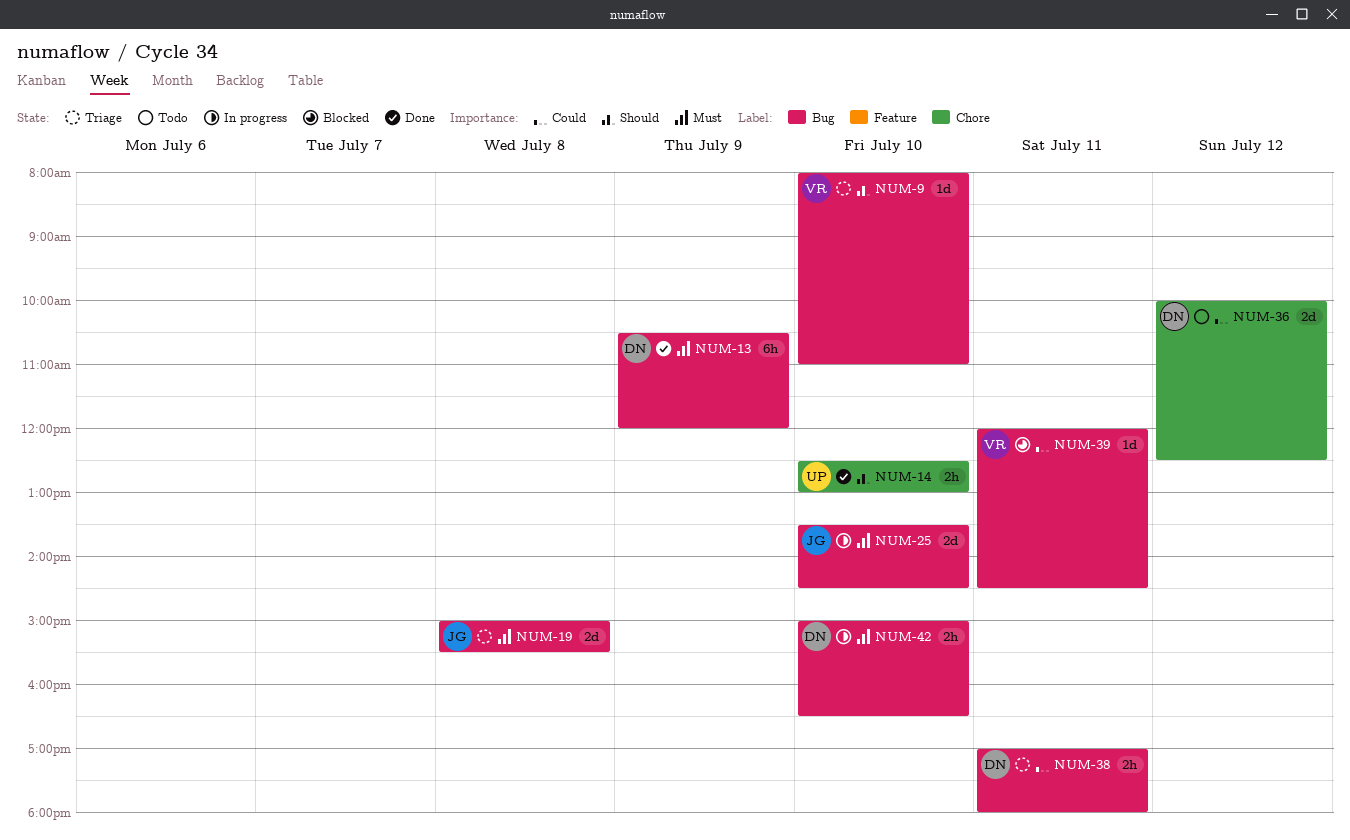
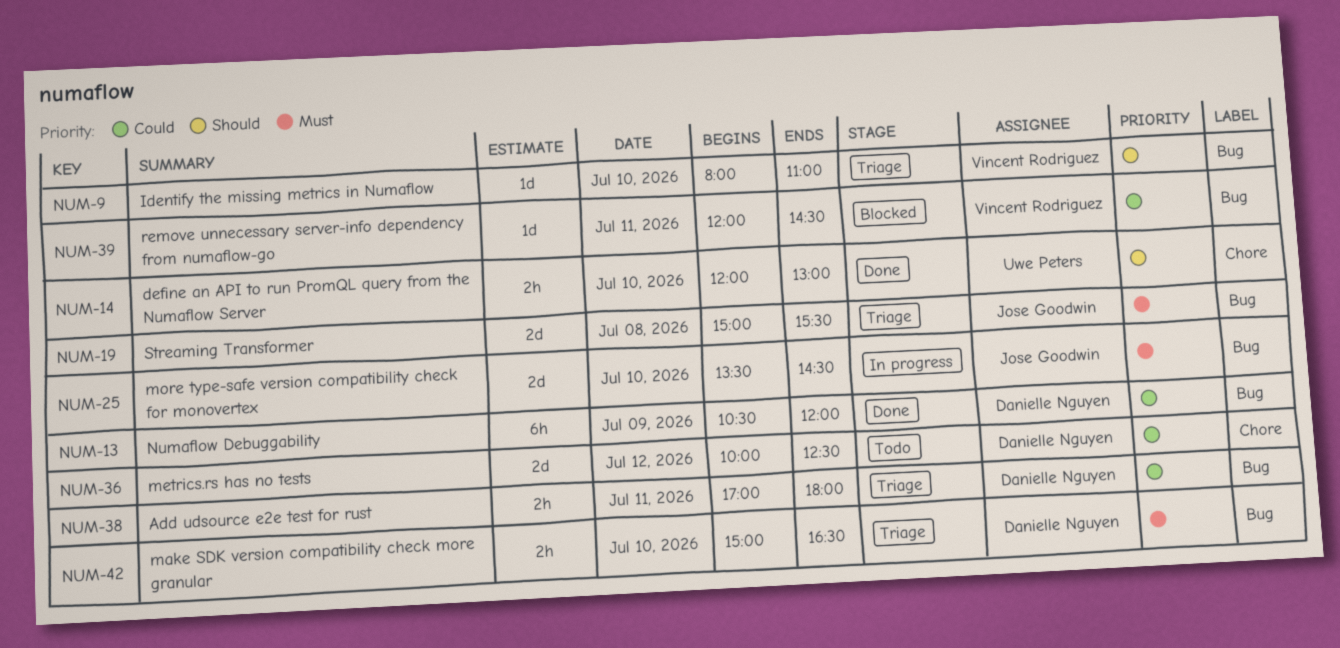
NUM-13, priority: Must -> Could
NUM-14, begins: 12:30 -> 12:00
NUM-42, status: In progress -> Triage

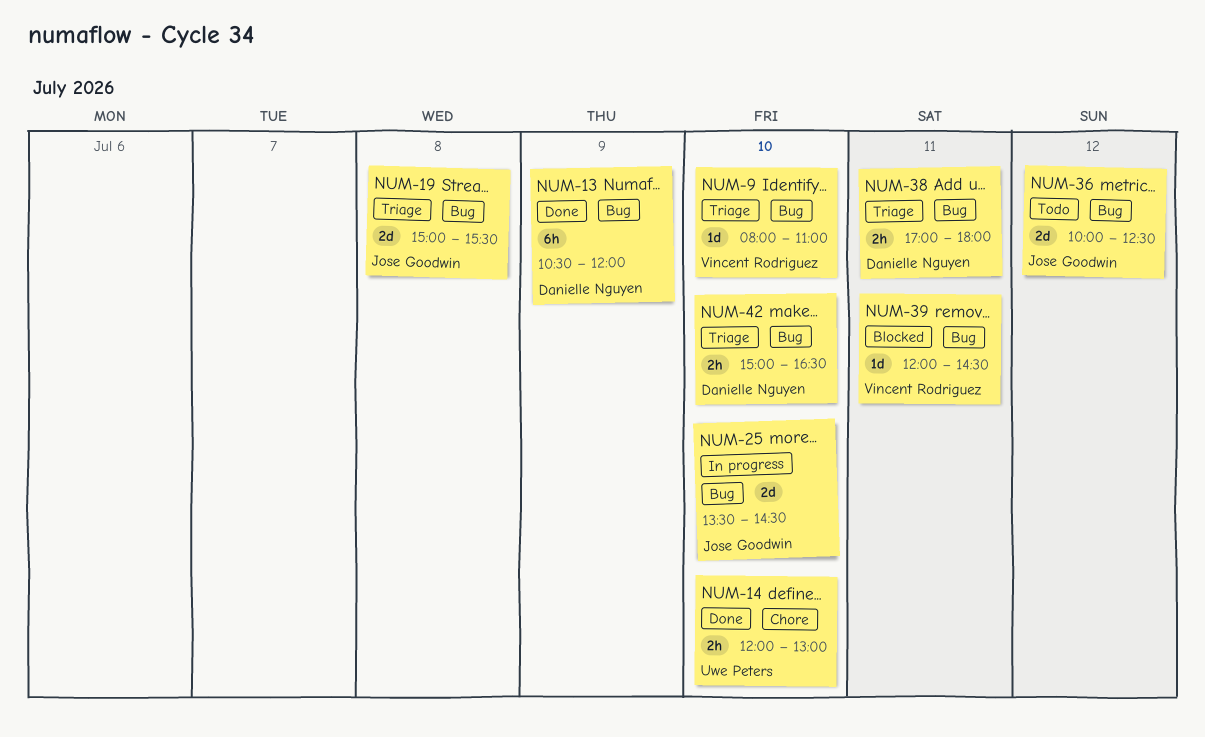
NUM-36, owner: Danielle Nguyen -> Jose Goodwin
NUM-36, label: Chore -> Bug

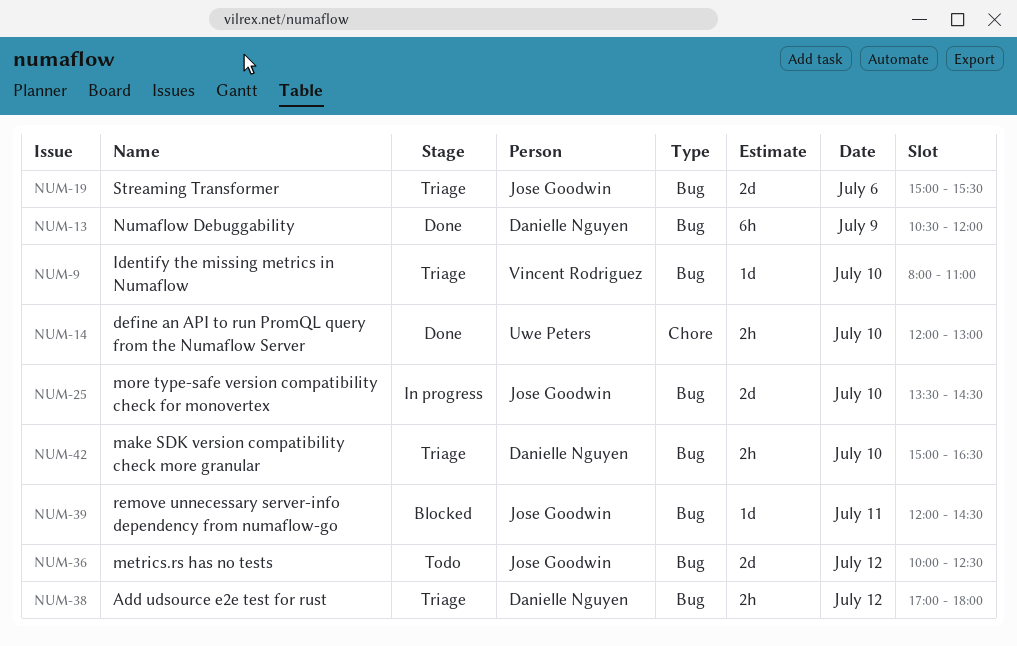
NUM-19, day: Jul 8 -> Jul 6
NUM-38, day: Jul 11 -> Jul 12
NUM-39, owner: Vincent Rodriguez -> Jose Goodwin

